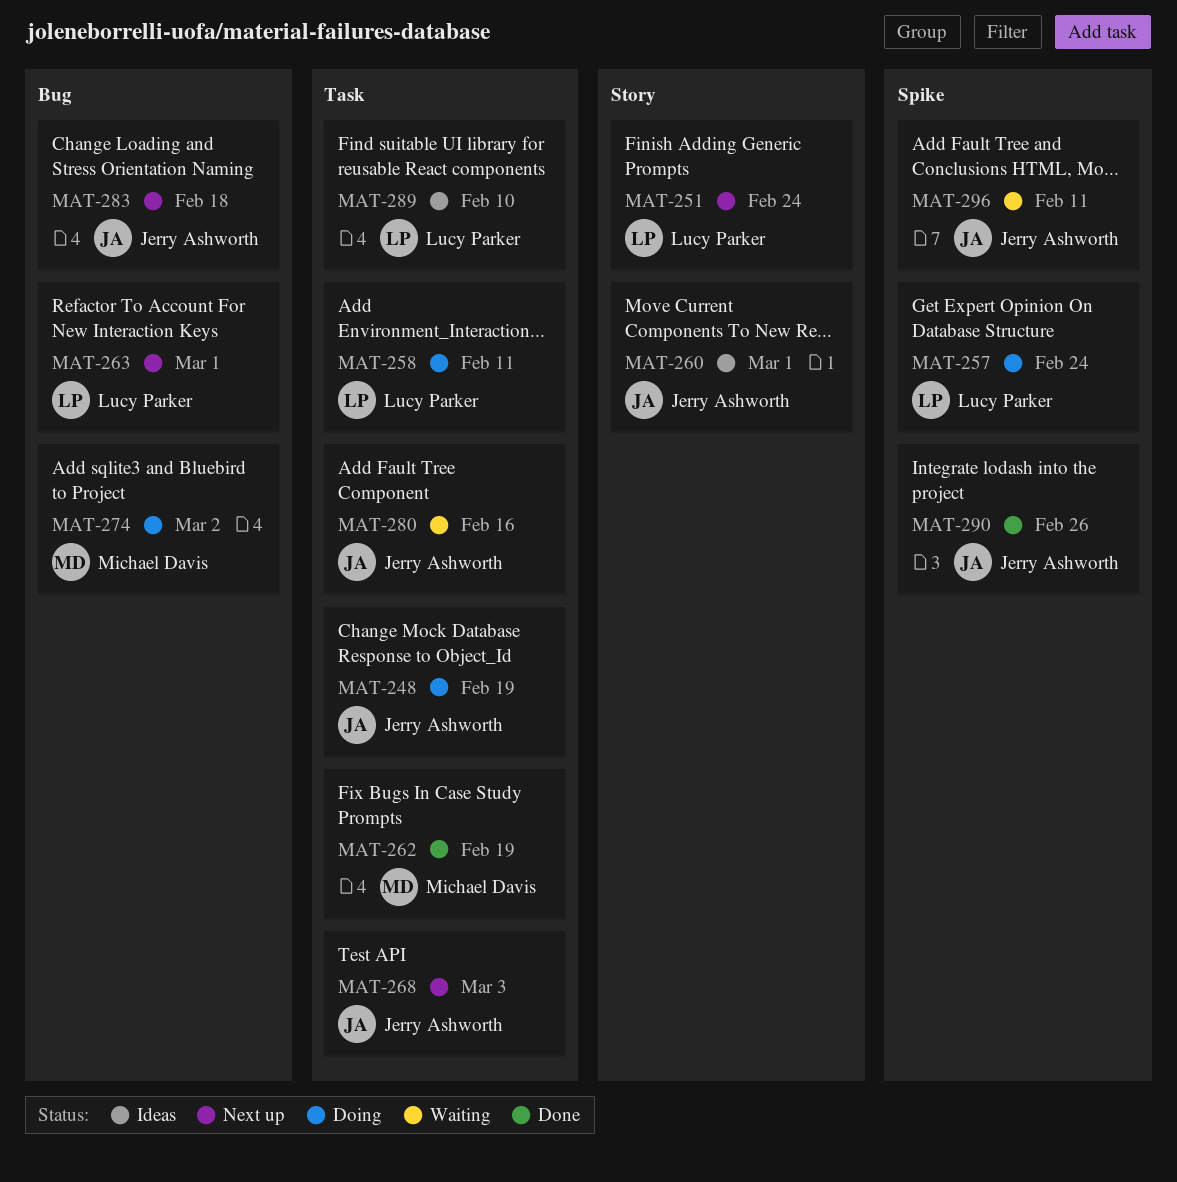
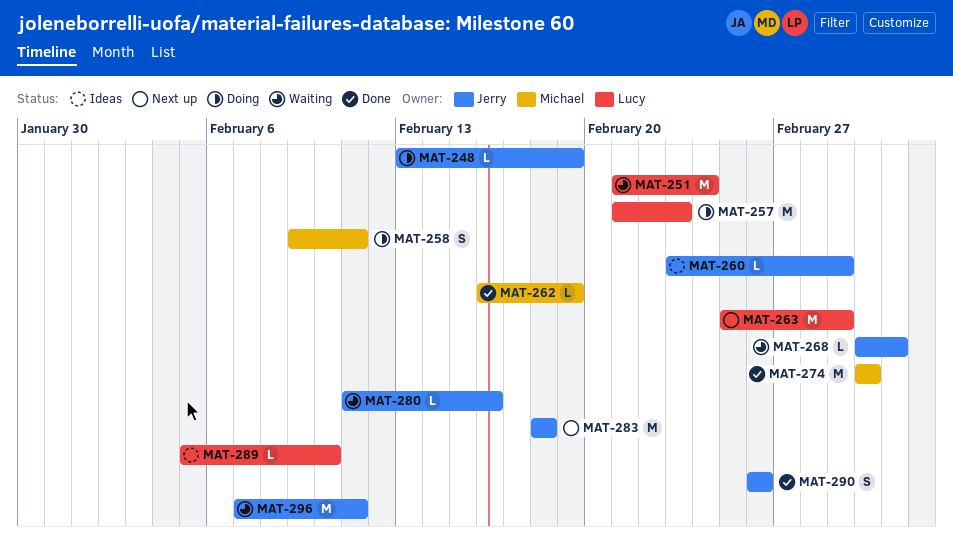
MAT-251, status: Next up -> Waiting
MAT-257, due: Feb 24 -> Feb 23
MAT-258, owner: Lucy Parker -> Michael Davis
MAT-268, status: Next up -> Waiting
MAT-274, status: Doing -> Done

